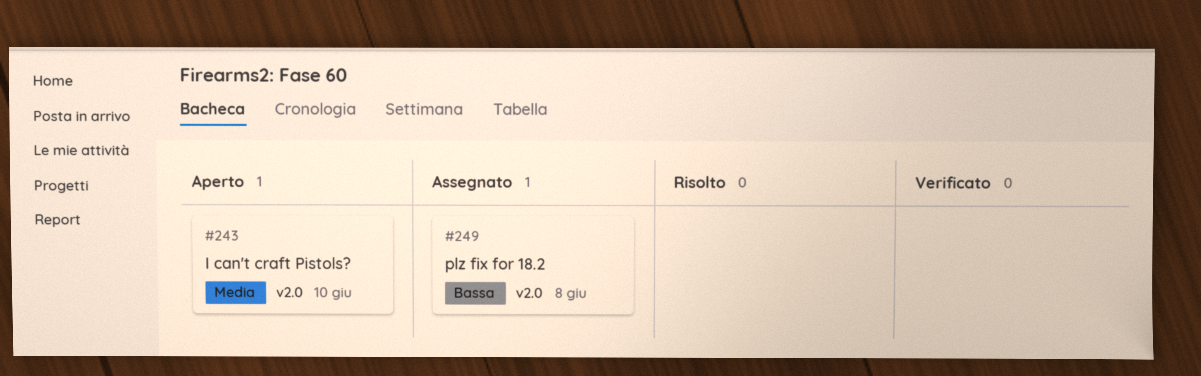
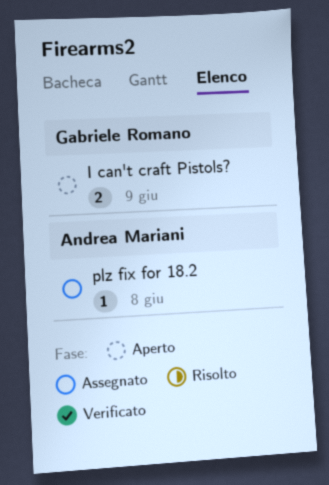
I can't craft Pistols?, due: Jun 10 -> Jun 9

